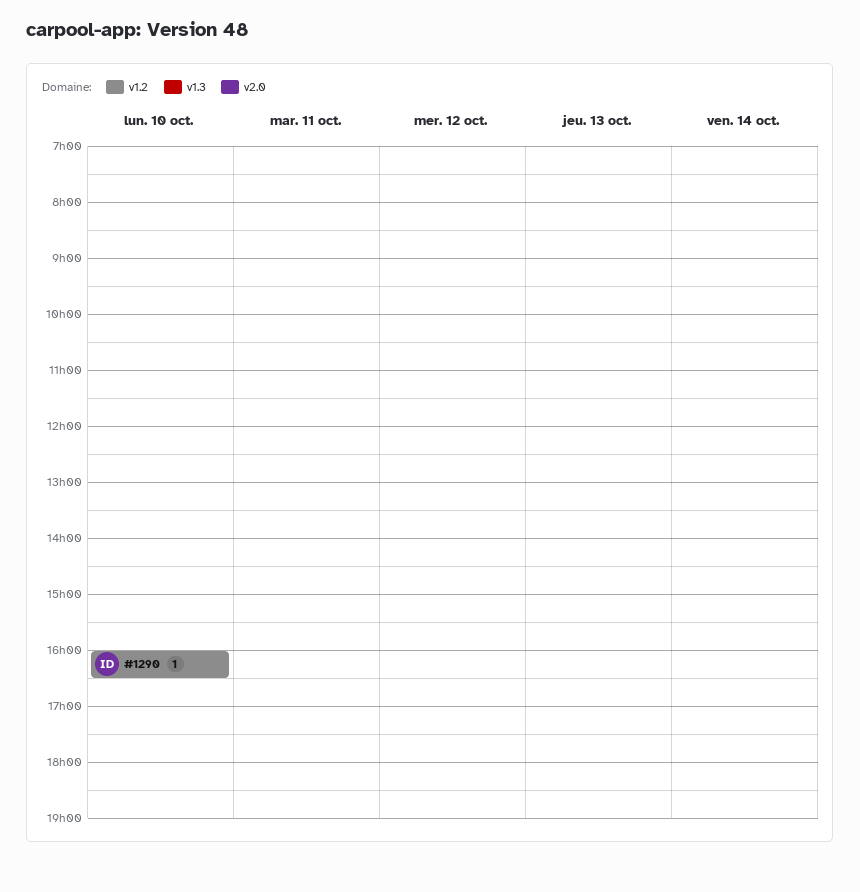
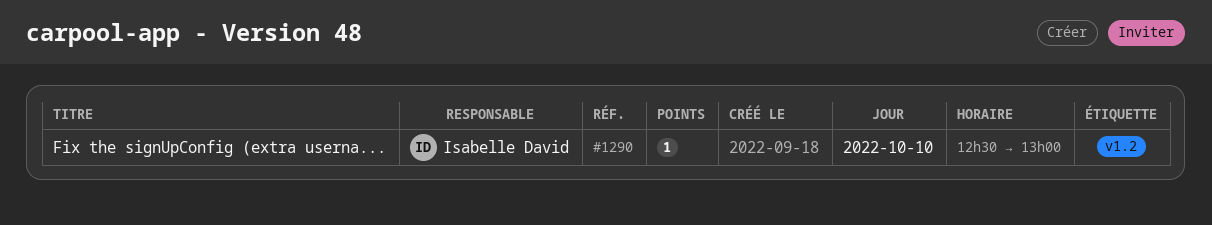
#1290, begins: 16:00 -> 12:30
#1290, ends: 16:30 -> 13:00

